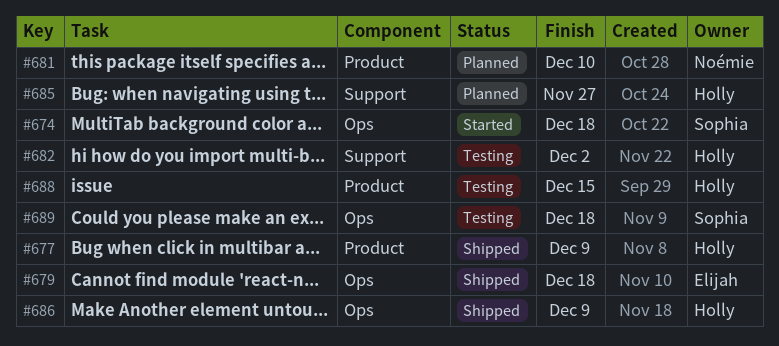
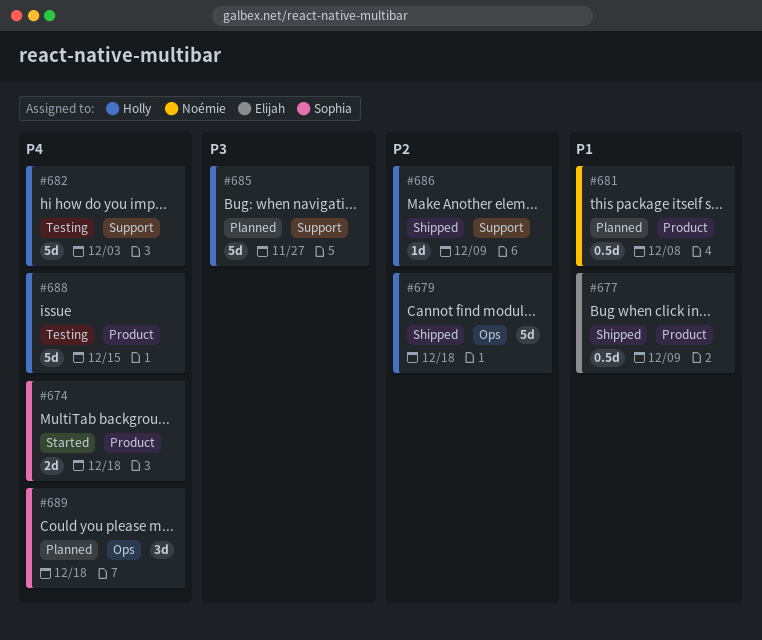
#674, label: Ops -> Product
#677, owner: Holly -> Elijah
#679, owner: Elijah -> Holly
#681, due: Dec 10 -> Dec 8
#682, due: Dec 2 -> Dec 3
#686, label: Ops -> Support
#689, status: Testing -> Planned

